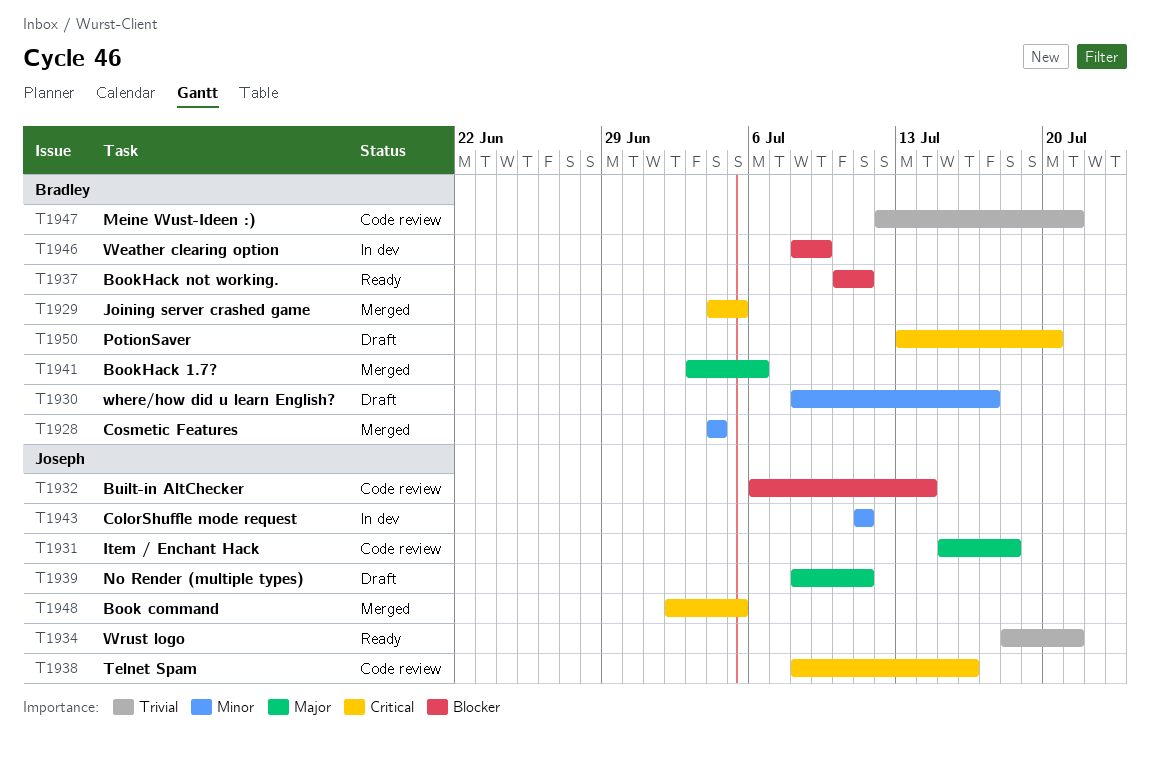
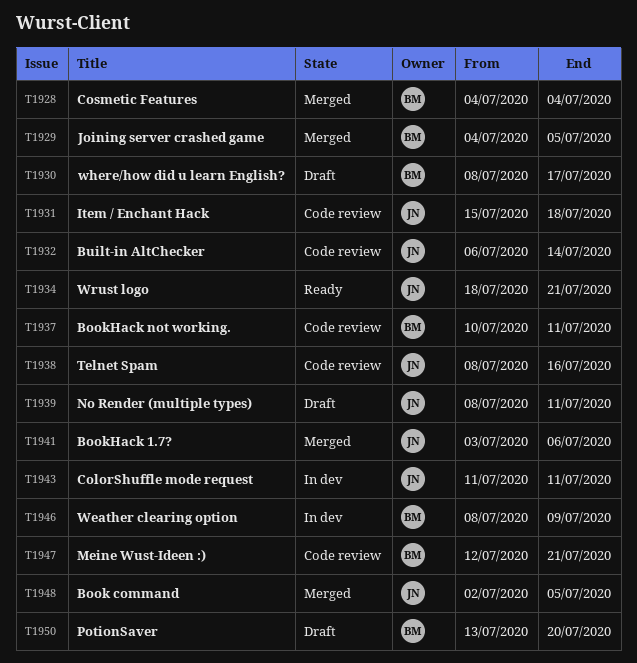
T1937, status: Ready -> Code review
T1941, owner: Bradley -> Joseph

